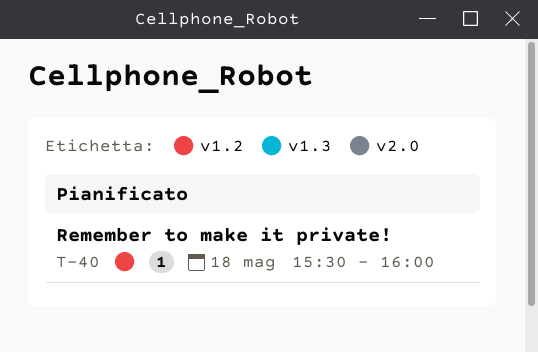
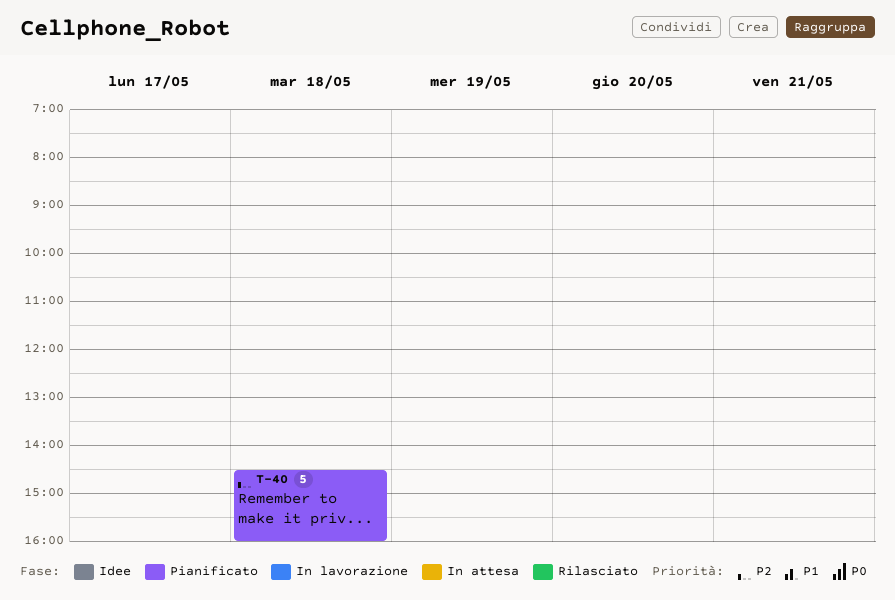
T-40, estimate: 1 -> 5
T-40, begins: 15:30 -> 14:30

